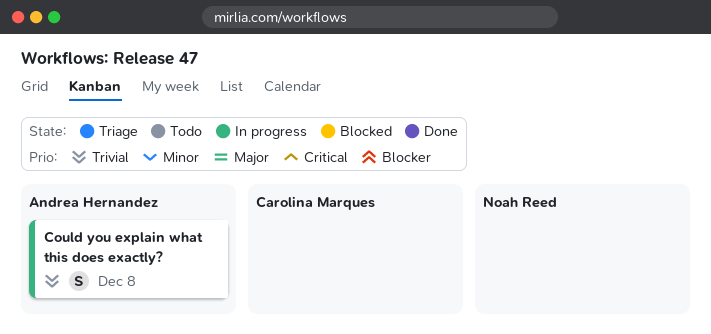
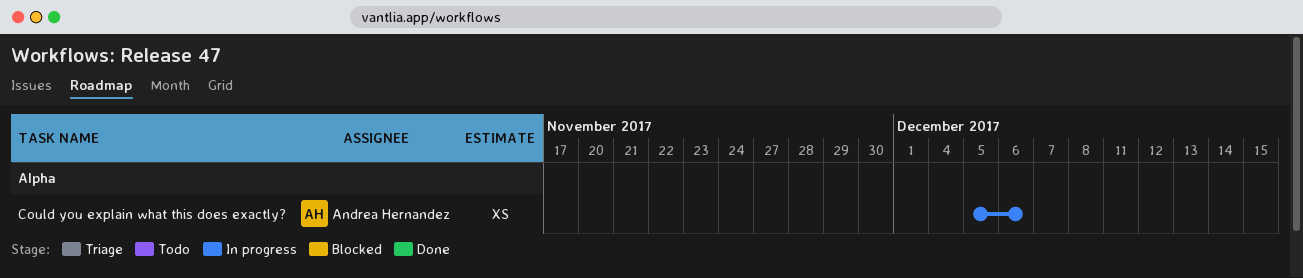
Could you explain what this does exactly?, estimate: S -> XS
Could you explain what this does exactly?, due: Dec 8 -> Dec 6

